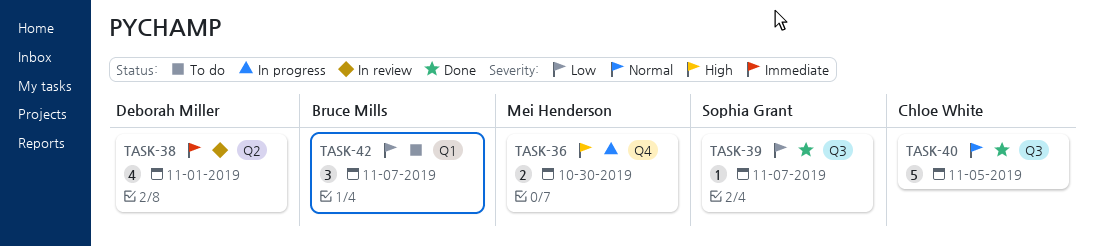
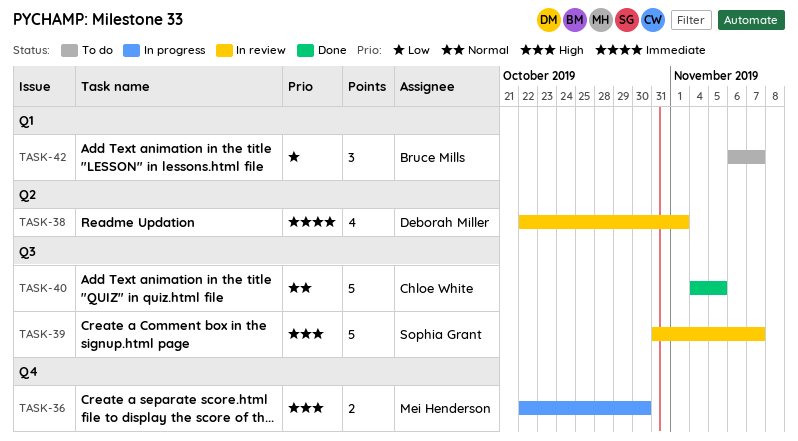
TASK-39, status: Done -> In review
TASK-39, priority: Low -> High
TASK-39, estimate: 1 -> 5

